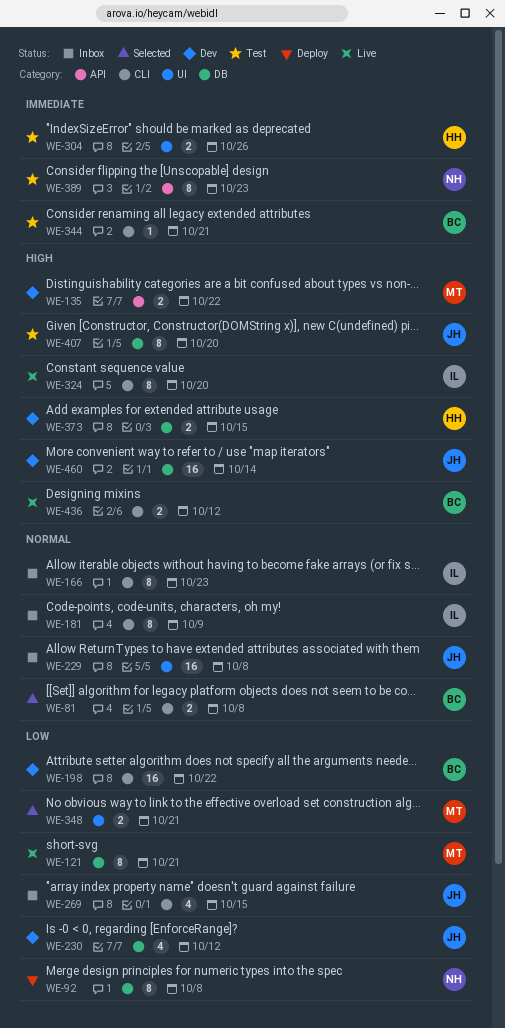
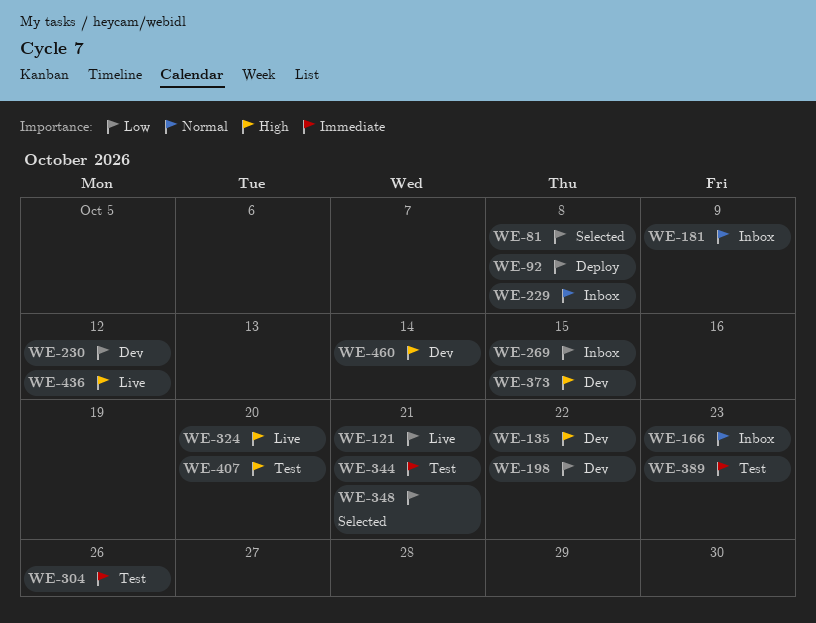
WE-81, priority: Normal -> Low

